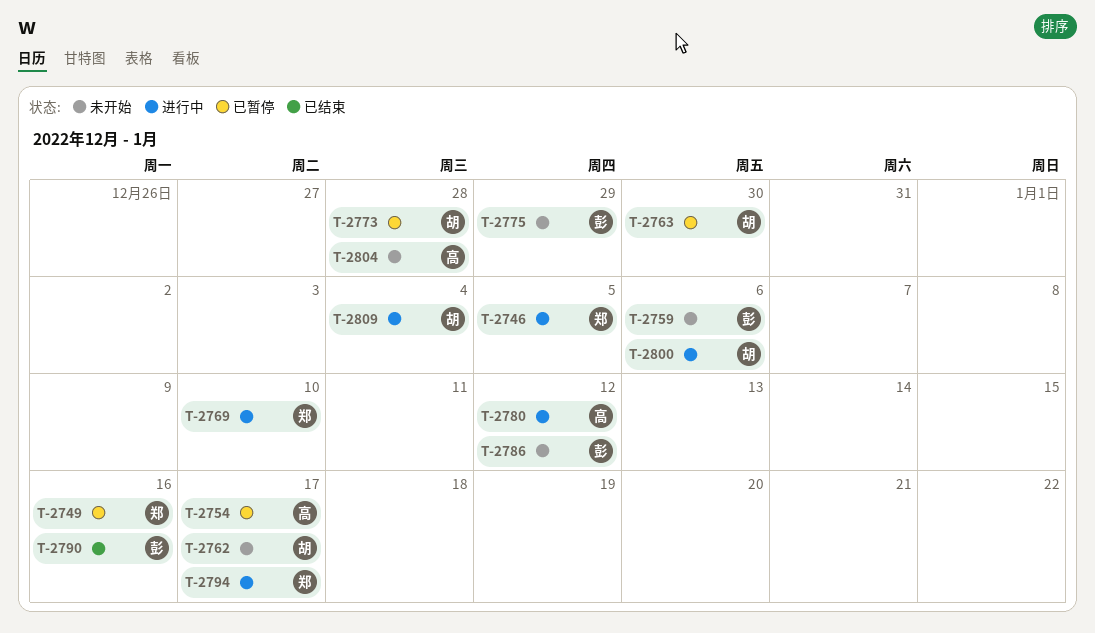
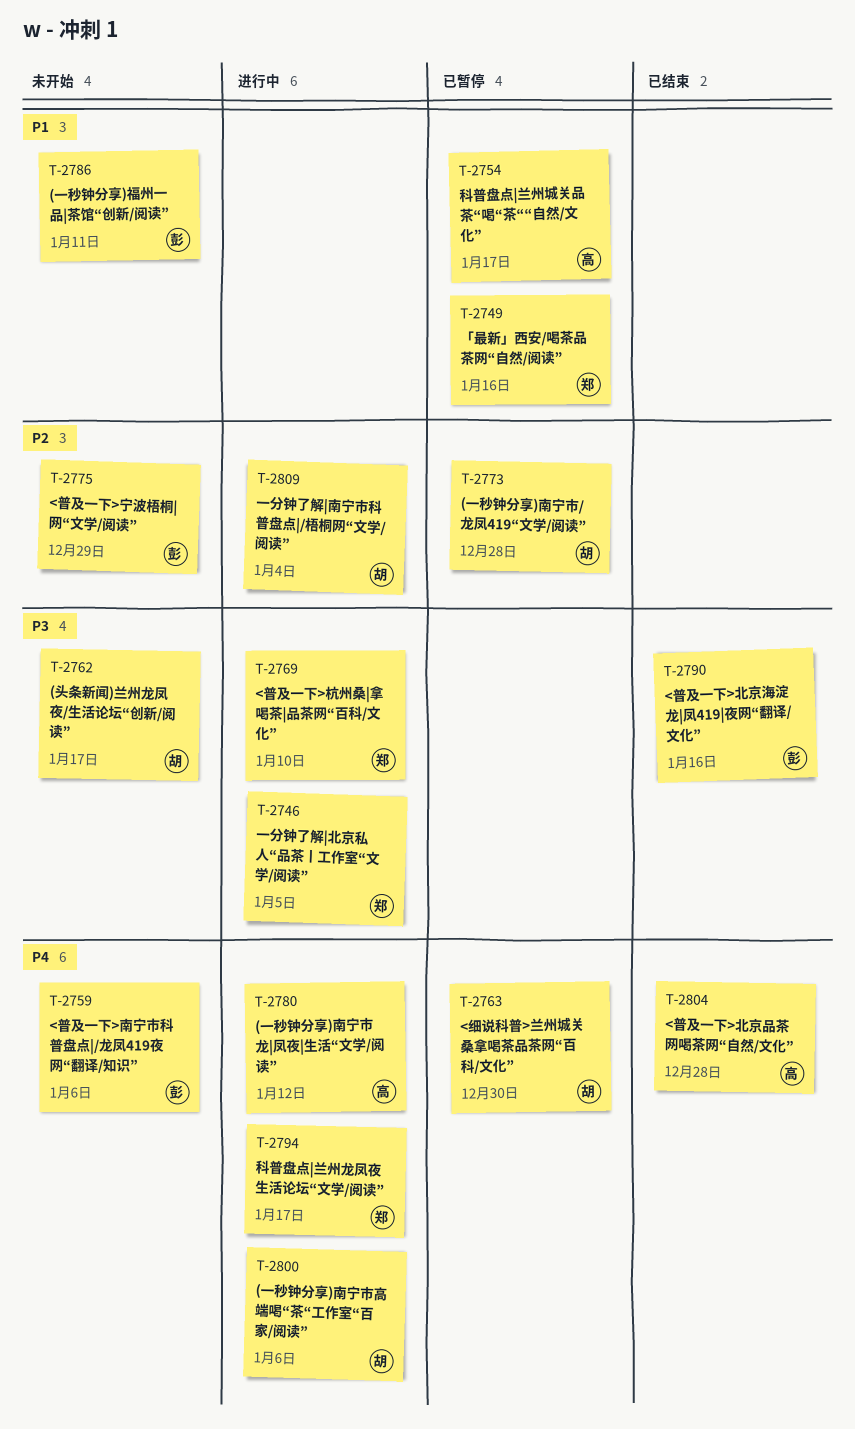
T-2786, due: Jan 12 -> Jan 11
T-2804, status: 未开始 -> 已结束

